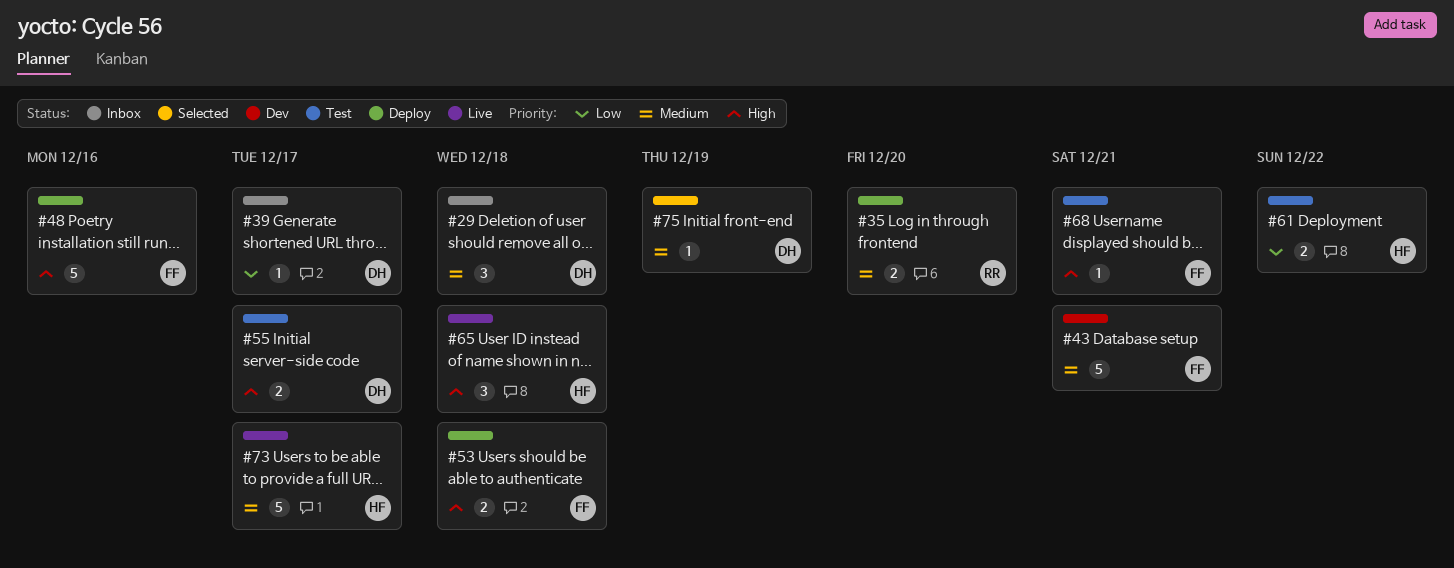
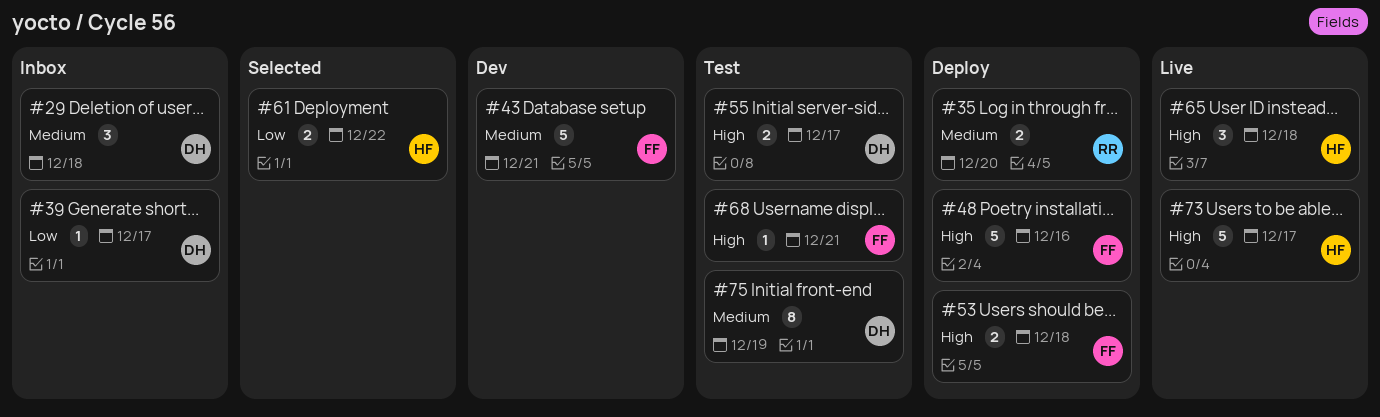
#61, status: Test -> Selected
#73, priority: Medium -> High
#75, status: Selected -> Test
#75, estimate: 1 -> 8

